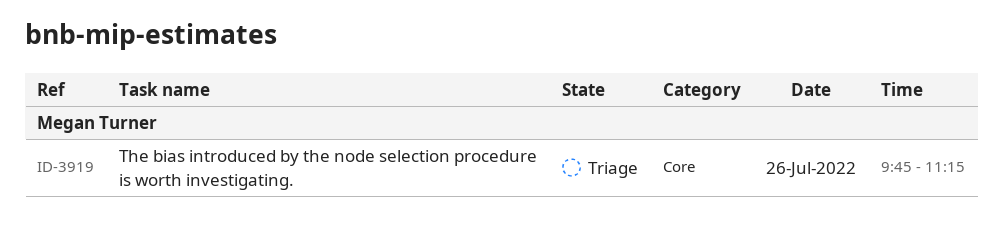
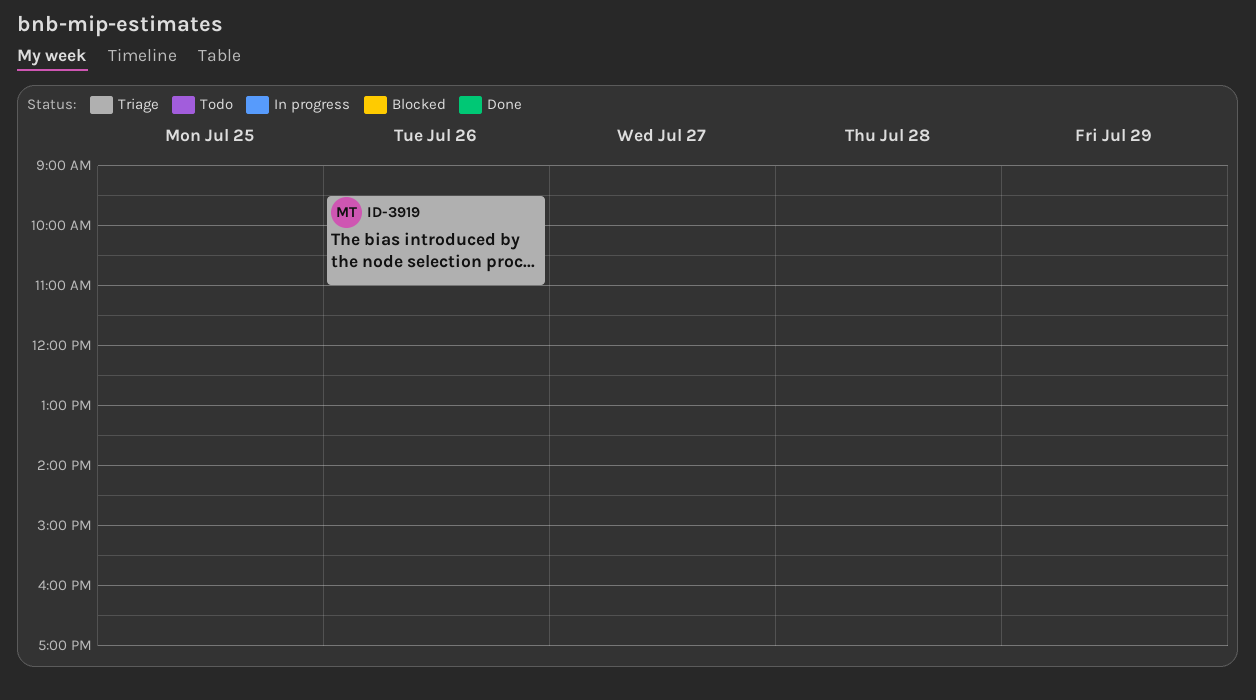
ID-3919, begins: 09:45 -> 09:30
ID-3919, ends: 11:15 -> 11:00

